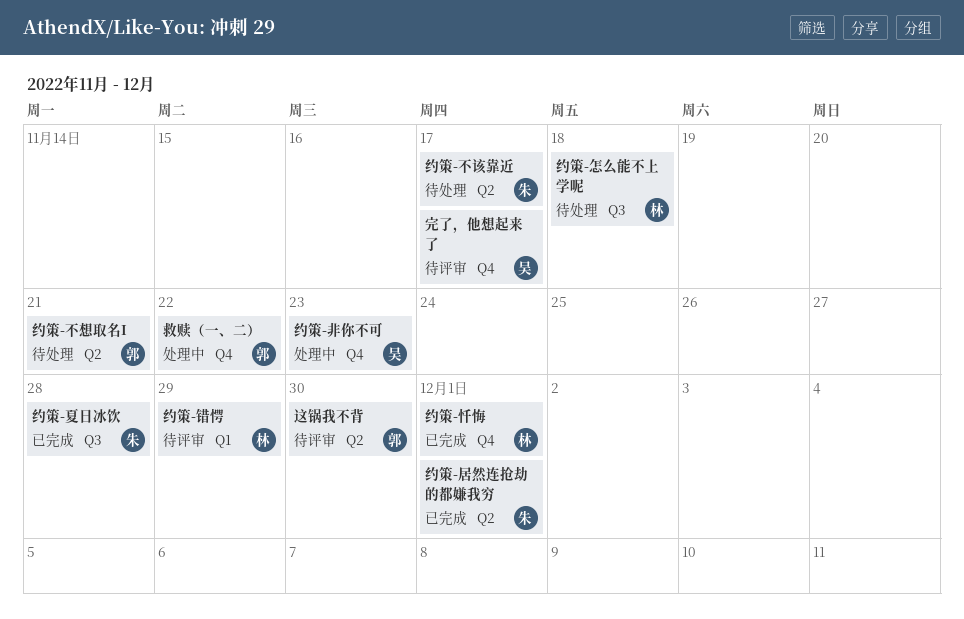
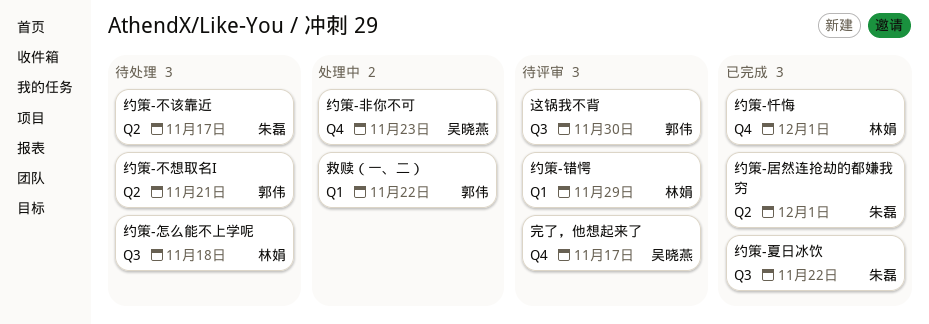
救赎（一、二）, label: Q4 -> Q1
约策-夏日冰饮, due: Nov 28 -> Nov 22
这锅我不背, label: Q2 -> Q3

